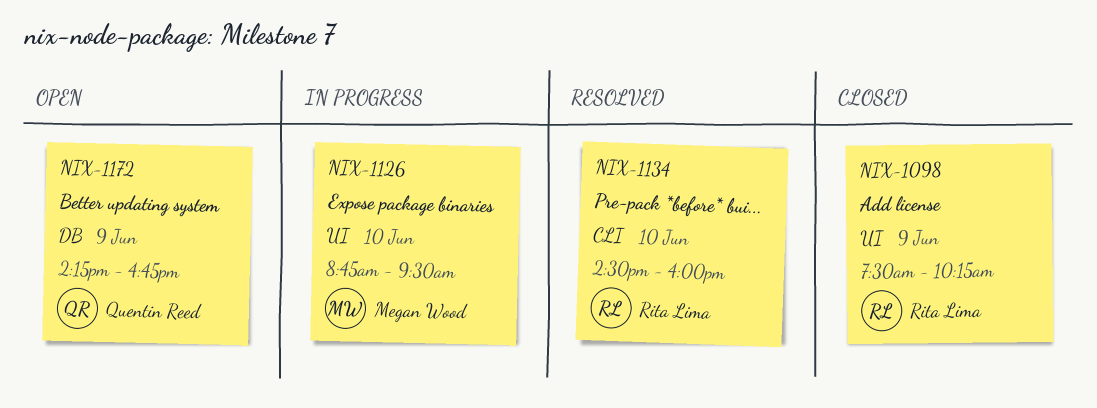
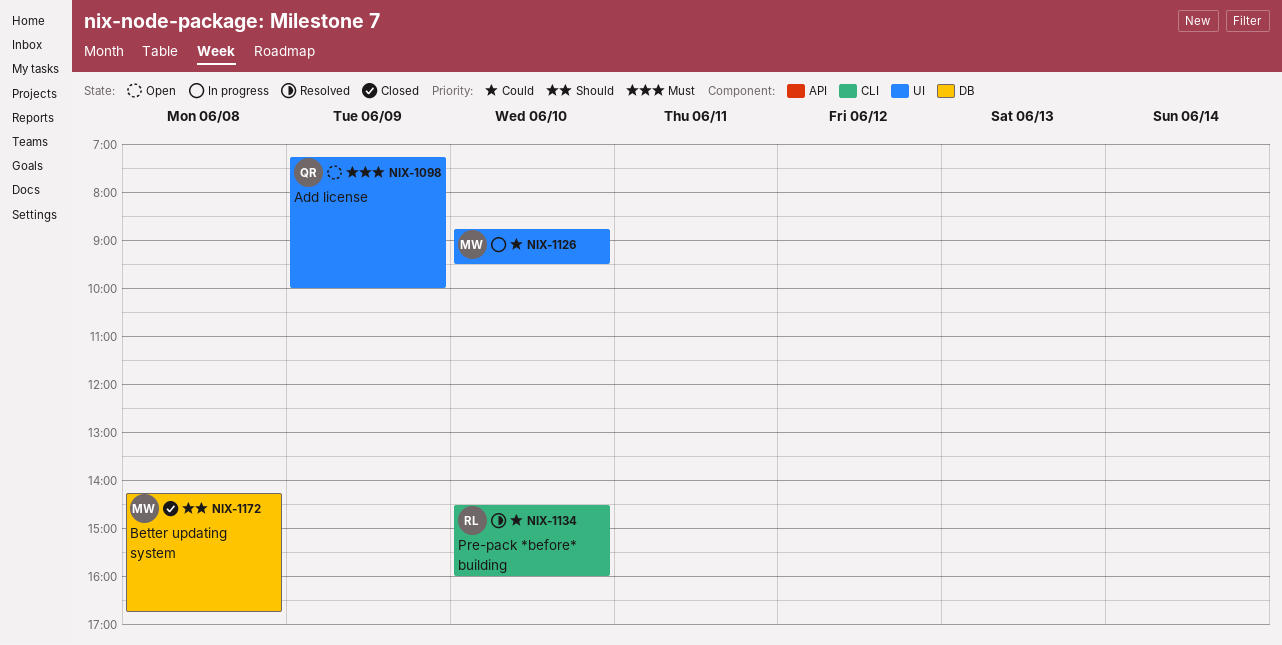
NIX-1098, status: Closed -> Open
NIX-1098, owner: Rita Lima -> Quentin Reed
NIX-1098, begins: 07:30 -> 07:15
NIX-1098, ends: 10:15 -> 10:00
NIX-1172, status: Open -> Closed
NIX-1172, owner: Quentin Reed -> Megan Wood
NIX-1172, day: Jun 9 -> Jun 8

